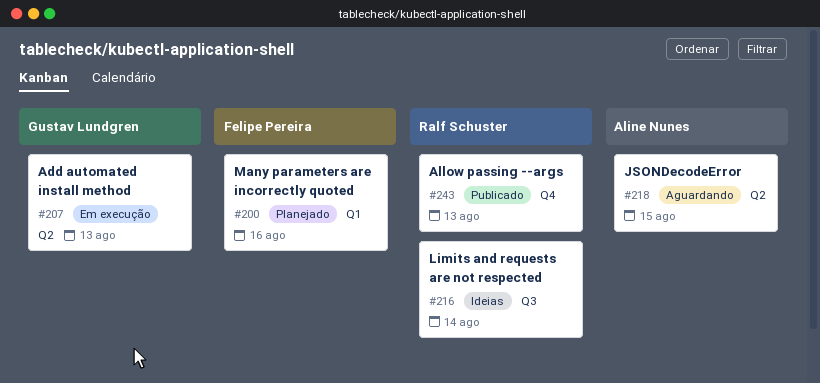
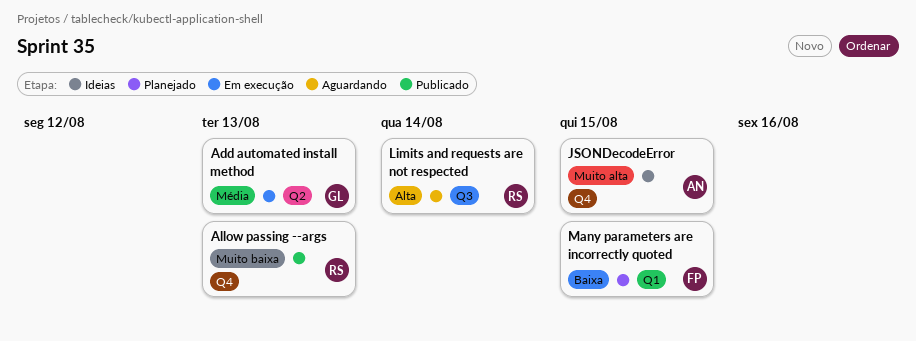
JSONDecodeError, status: Aguardando -> Ideias
JSONDecodeError, label: Q2 -> Q4
Limits and requests are not respected, status: Ideias -> Aguardando
Many parameters are incorrectly quoted, due: Aug 16 -> Aug 15

